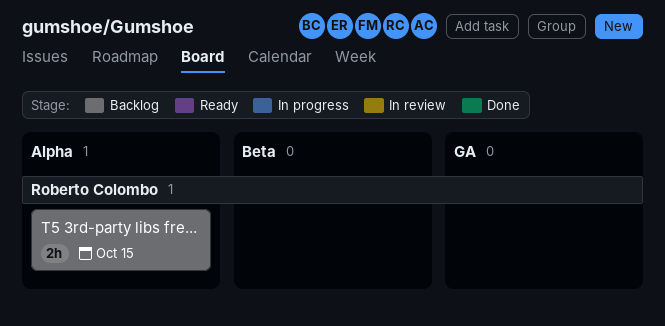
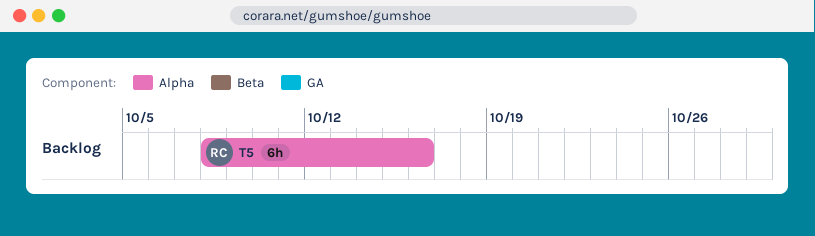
T5, estimate: 2h -> 6h
T5, due: Oct 15 -> Oct 16

